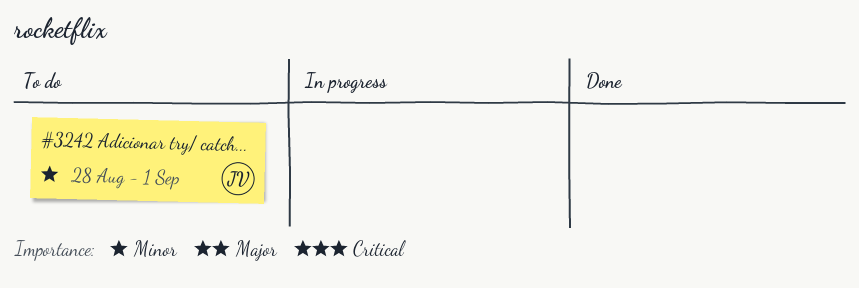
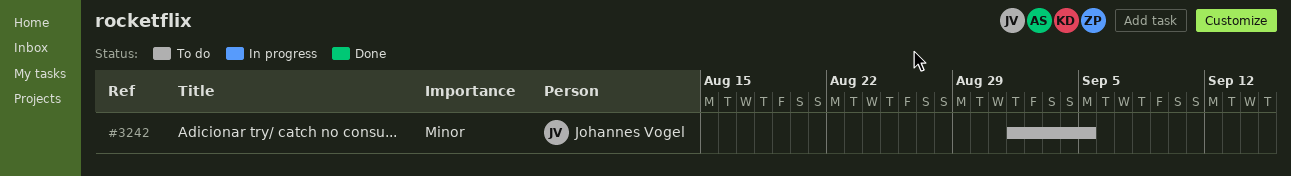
#3242, start: Aug 28 -> Sep 1
#3242, due: Sep 1 -> Sep 5

